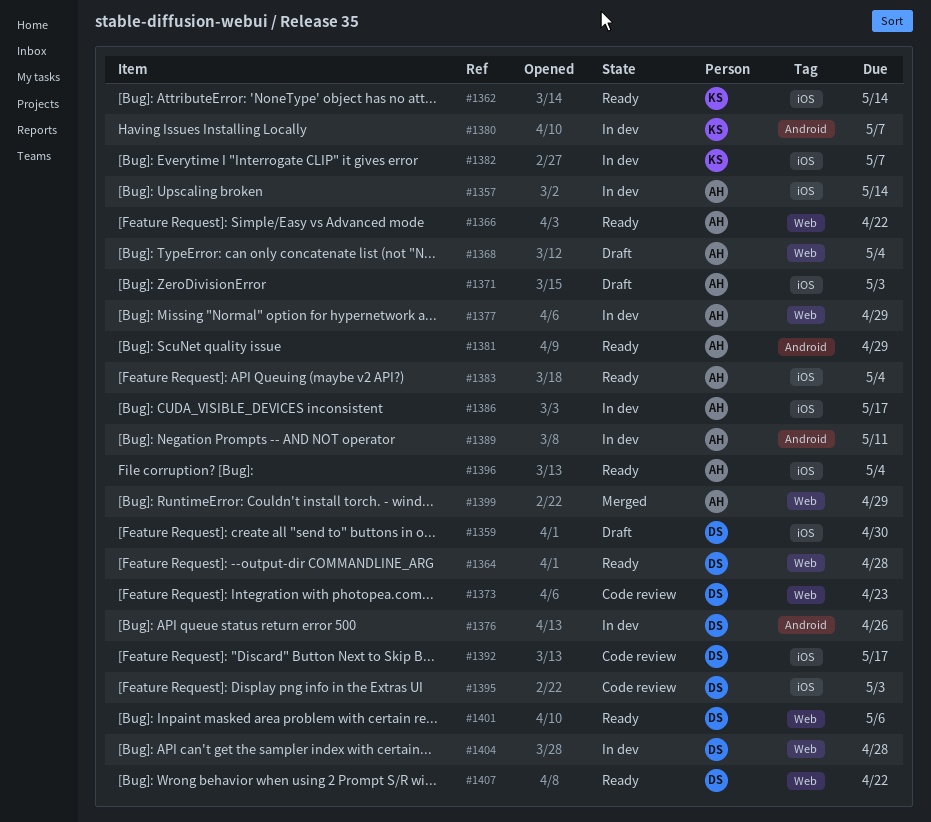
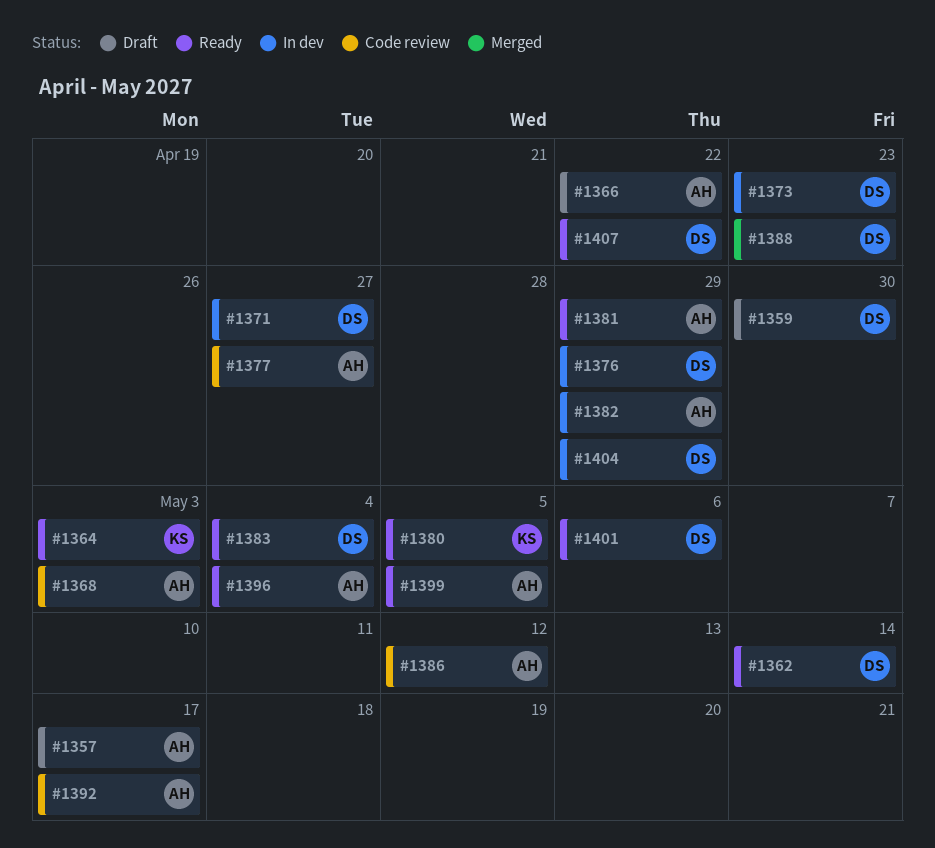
#1357, status: In dev -> Draft
#1357, due: May 14 -> May 17
#1362, owner: KS -> DS
#1364, owner: DS -> KS
#1364, due: Apr 28 -> May 3
#1366, status: Ready -> Draft
#1368, status: Draft -> Code review
#1368, due: May 4 -> May 3
#1371, status: Draft -> In dev
#1371, owner: AH -> DS
#1371, due: May 3 -> Apr 27
#1373, status: Code review -> In dev
#1376, due: Apr 26 -> Apr 29
#1377, status: In dev -> Code review
#1377, due: Apr 29 -> Apr 27
#1380, status: In dev -> Ready
#1380, due: May 7 -> May 5
#1382, owner: KS -> AH
#1382, due: May 7 -> Apr 29
#1383, owner: AH -> DS
#1386, status: In dev -> Code review
#1386, due: May 17 -> May 12
#1388: none -> present
#1389: present -> none
#1392, owner: DS -> AH
#1395: present -> none
#1399, status: Merged -> Ready
#1399, due: Apr 29 -> May 5
#1404, due: Apr 28 -> Apr 29

